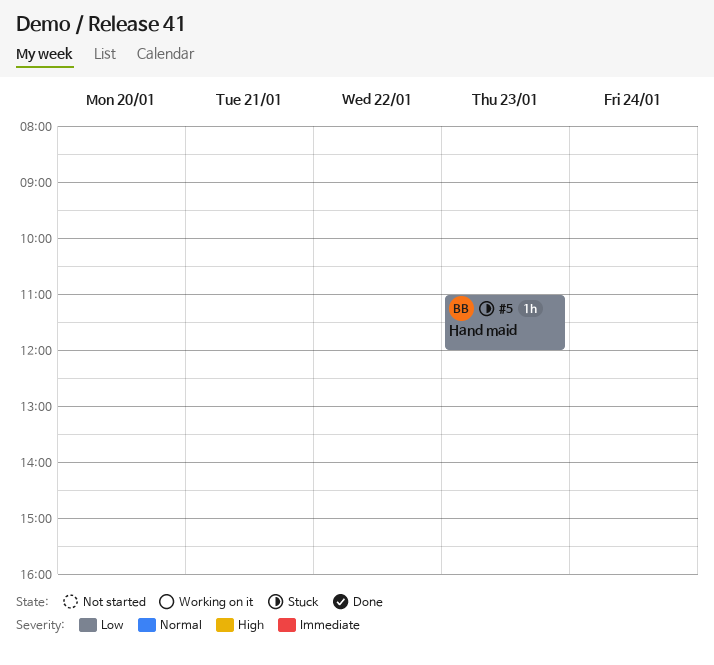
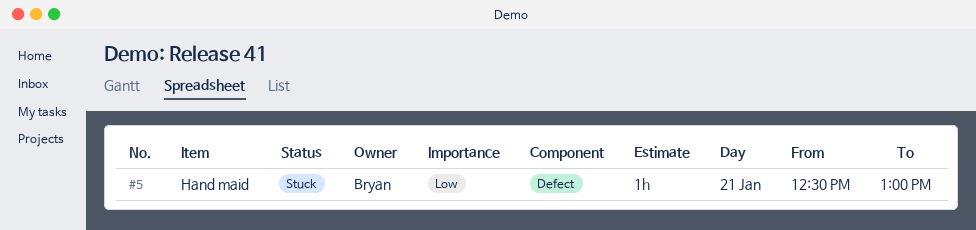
#5, day: Jan 23 -> Jan 21
#5, begins: 11:00 -> 12:30
#5, ends: 12:00 -> 13:00

